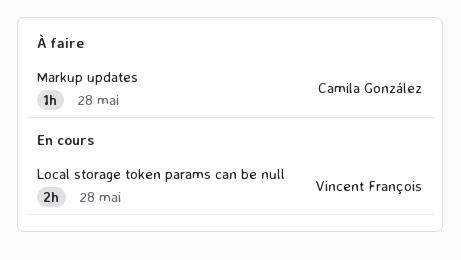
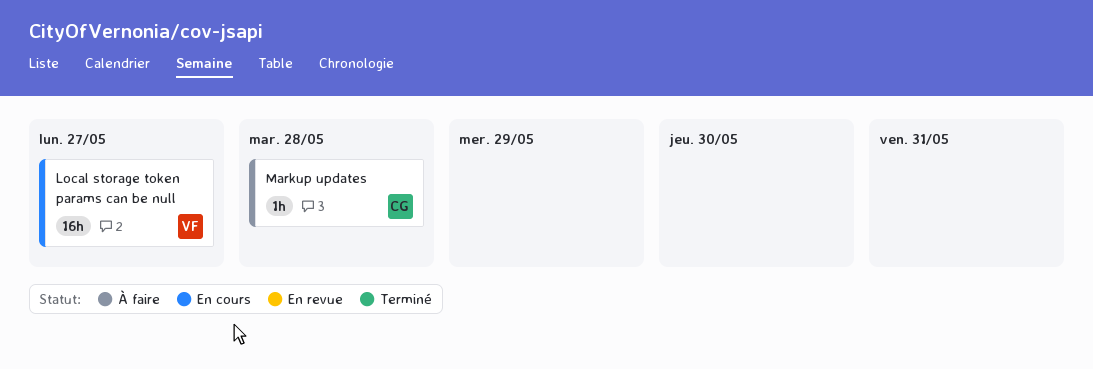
Local storage token params can be null, estimate: 2h -> 16h
Local storage token params can be null, due: May 28 -> May 27

